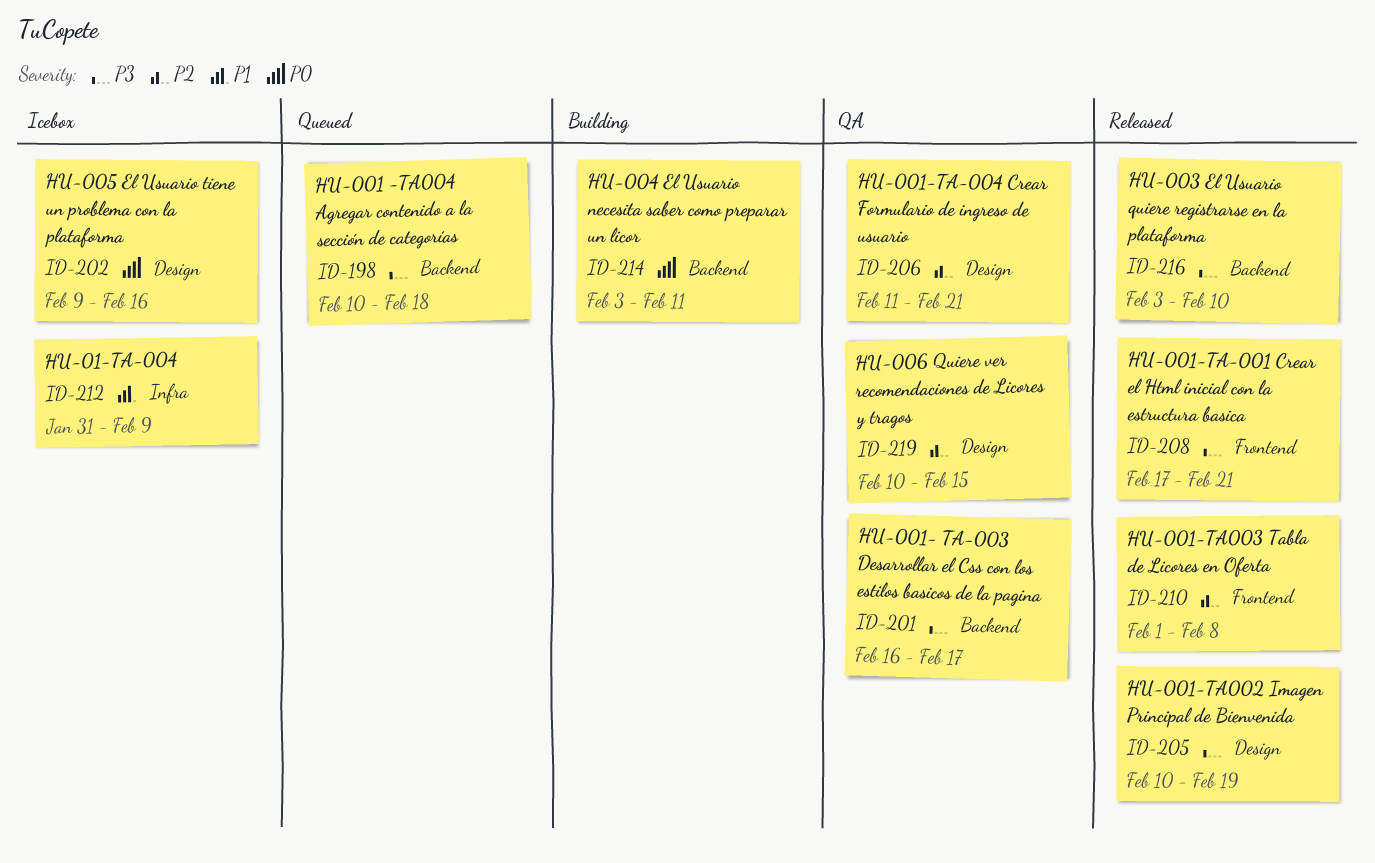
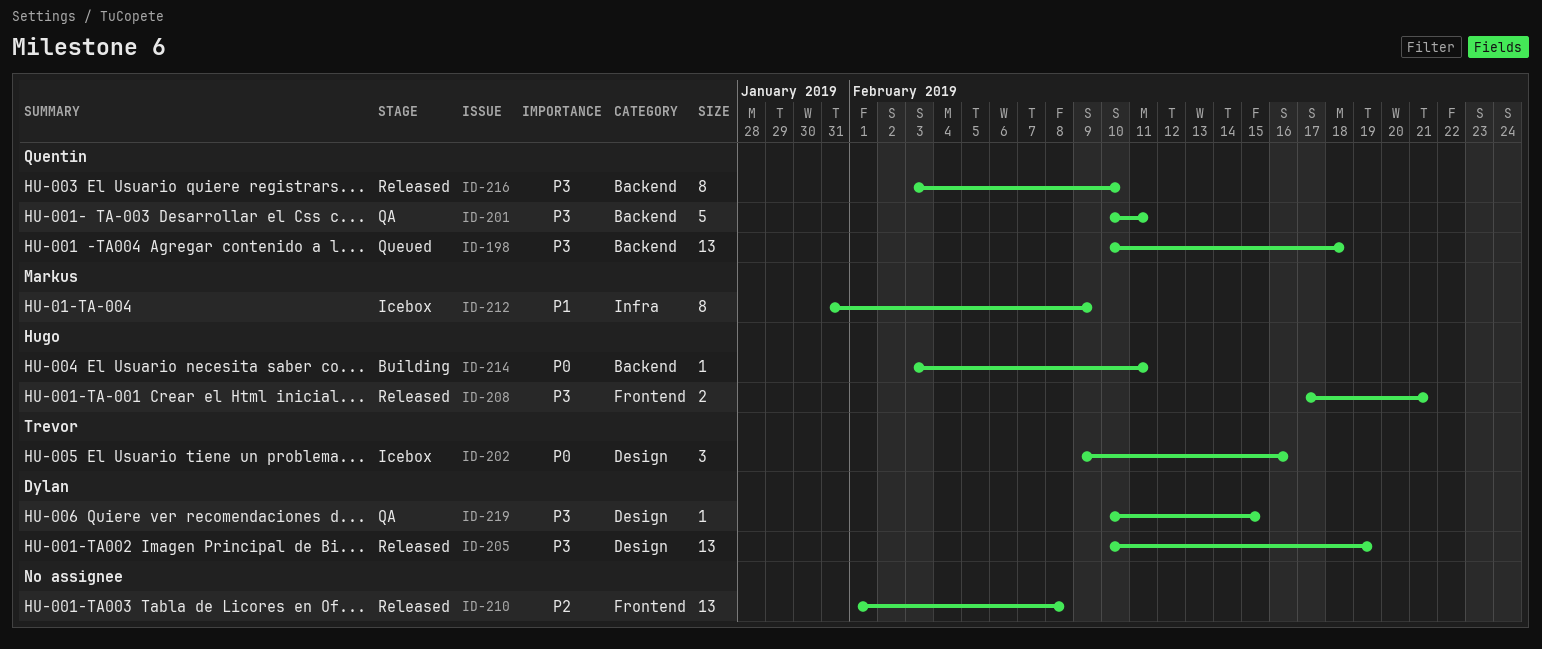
ID-201, start: Feb 16 -> Feb 10
ID-201, due: Feb 17 -> Feb 11
ID-206: present -> none
ID-219, priority: P2 -> P3

